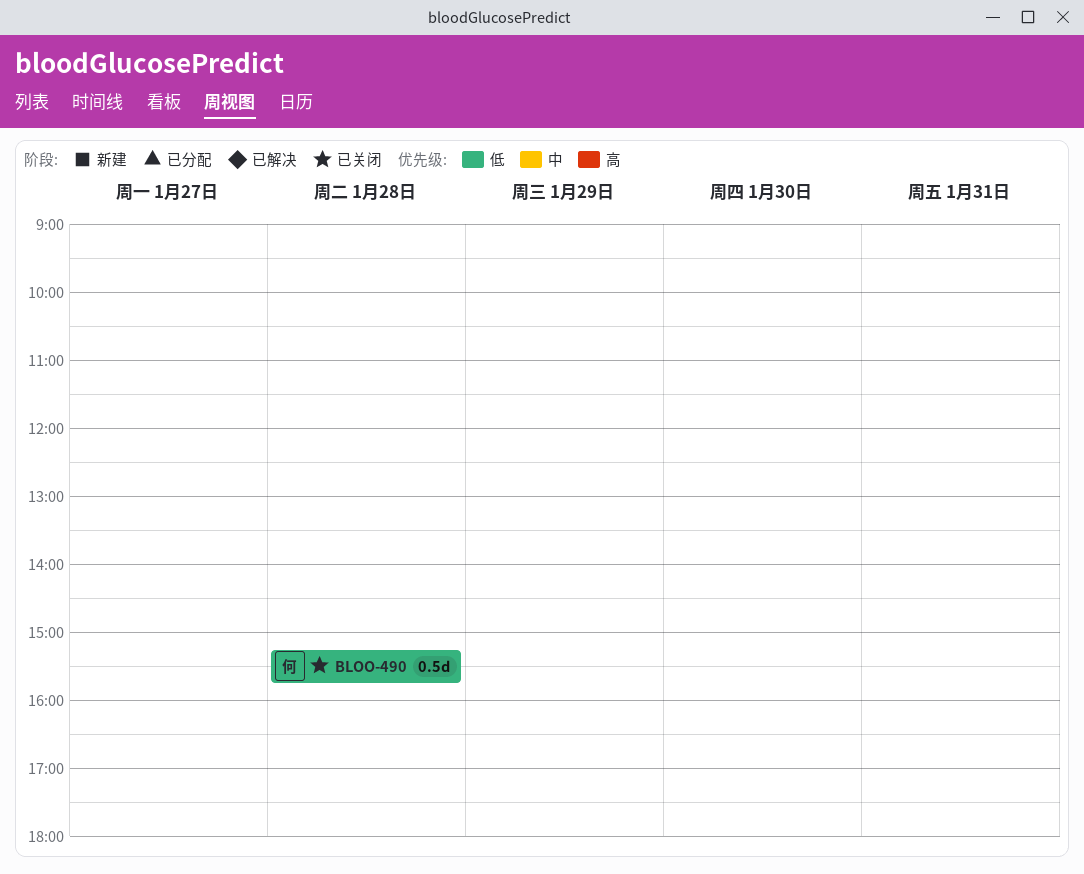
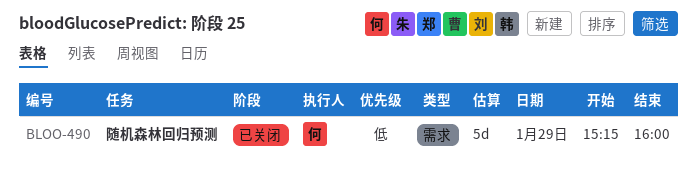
BLOO-490, estimate: 0.5d -> 5d
BLOO-490, day: Jan 28 -> Jan 29
BLOO-490, ends: 15:45 -> 16:00

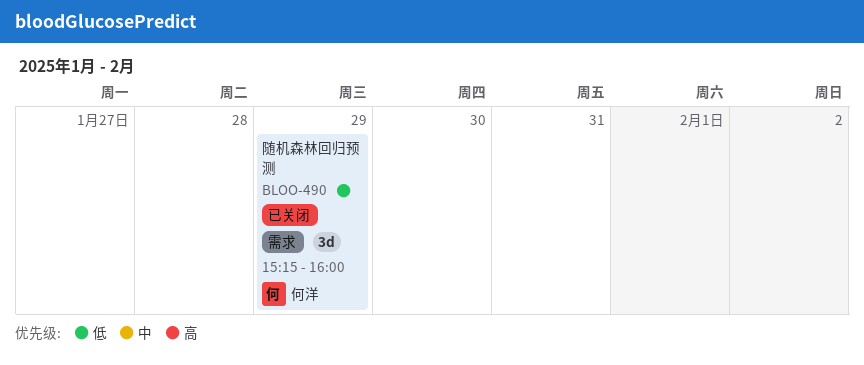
BLOO-490, estimate: 5d -> 3d

